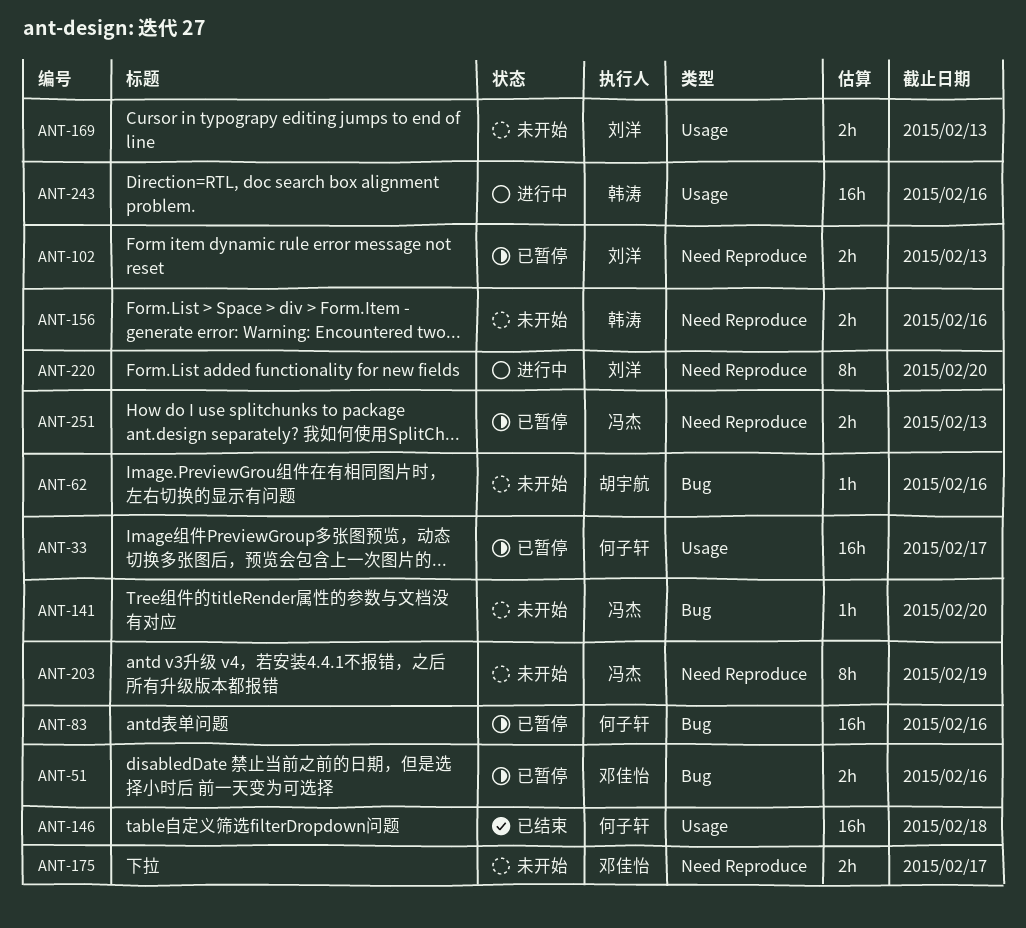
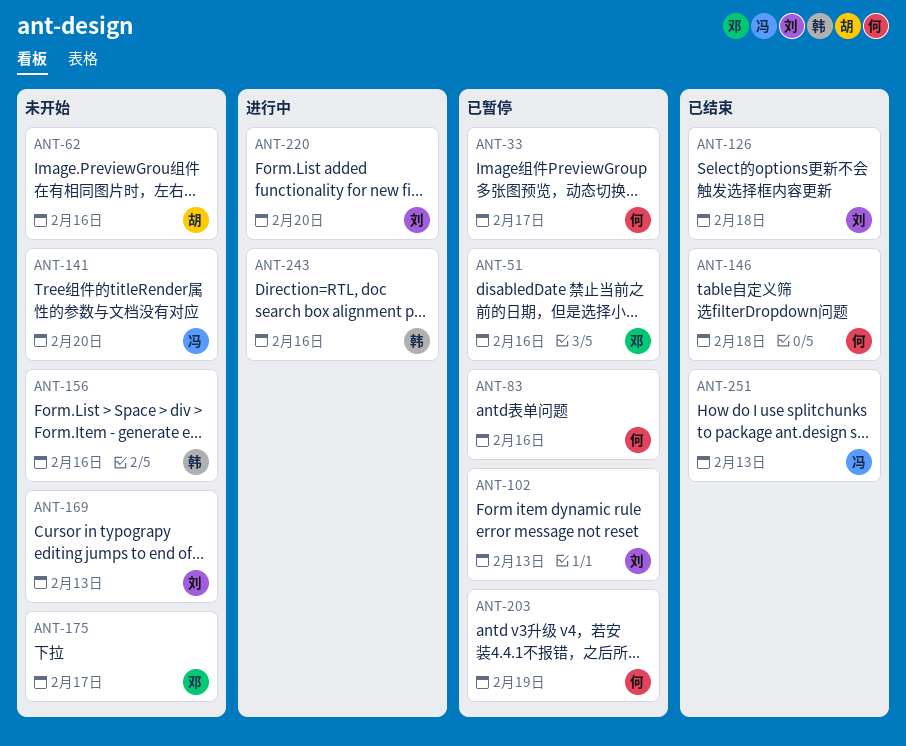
ANT-126: none -> present
ANT-203, status: 未开始 -> 已暂停
ANT-203, owner: 冯杰 -> 何子轩
ANT-251, status: 已暂停 -> 已结束

